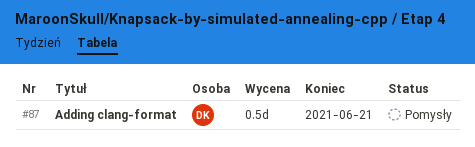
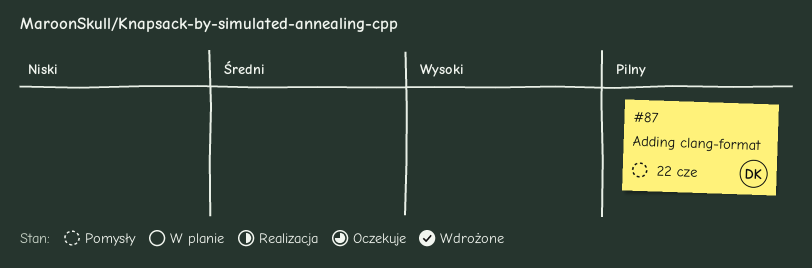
#87, due: Jun 21 -> Jun 22

